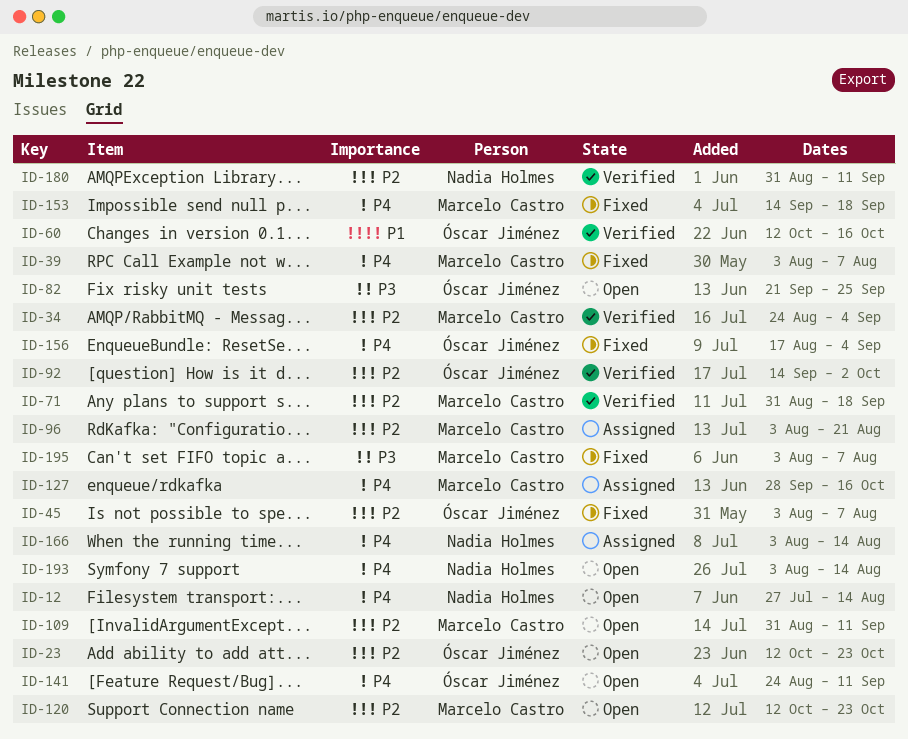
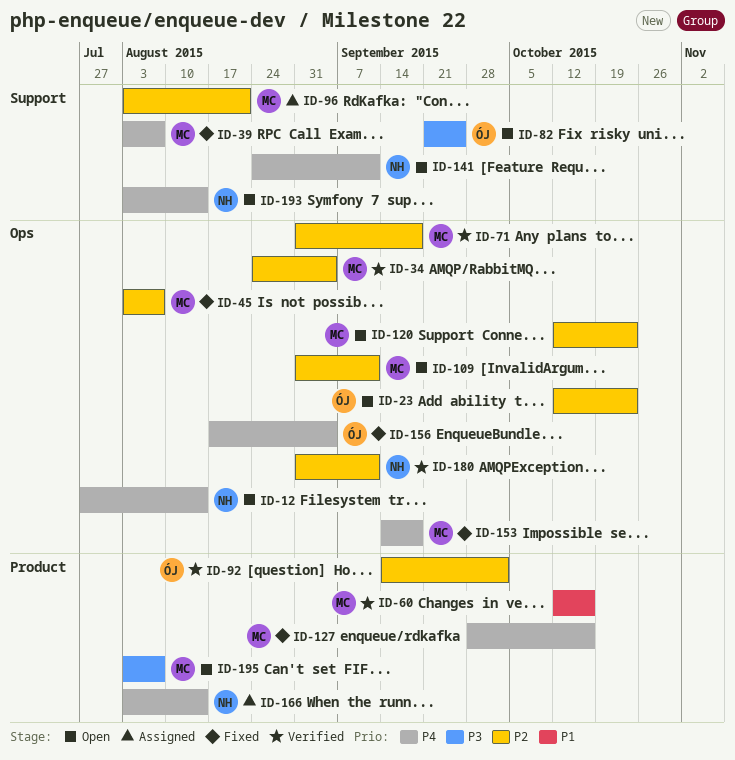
ID-45, owner: Óscar Jiménez -> Marcelo Castro
ID-60, owner: Óscar Jiménez -> Marcelo Castro
ID-127, status: Assigned -> Fixed
ID-141, owner: Óscar Jiménez -> Nadia Holmes
ID-195, status: Fixed -> Open

